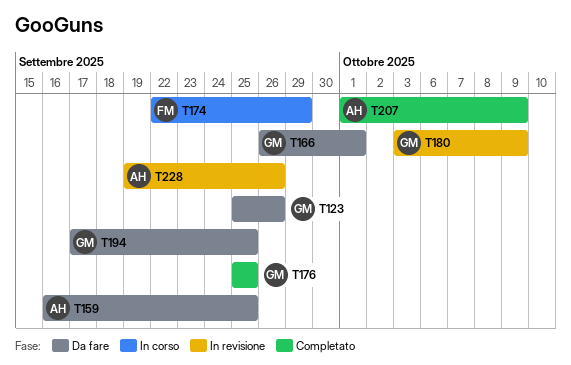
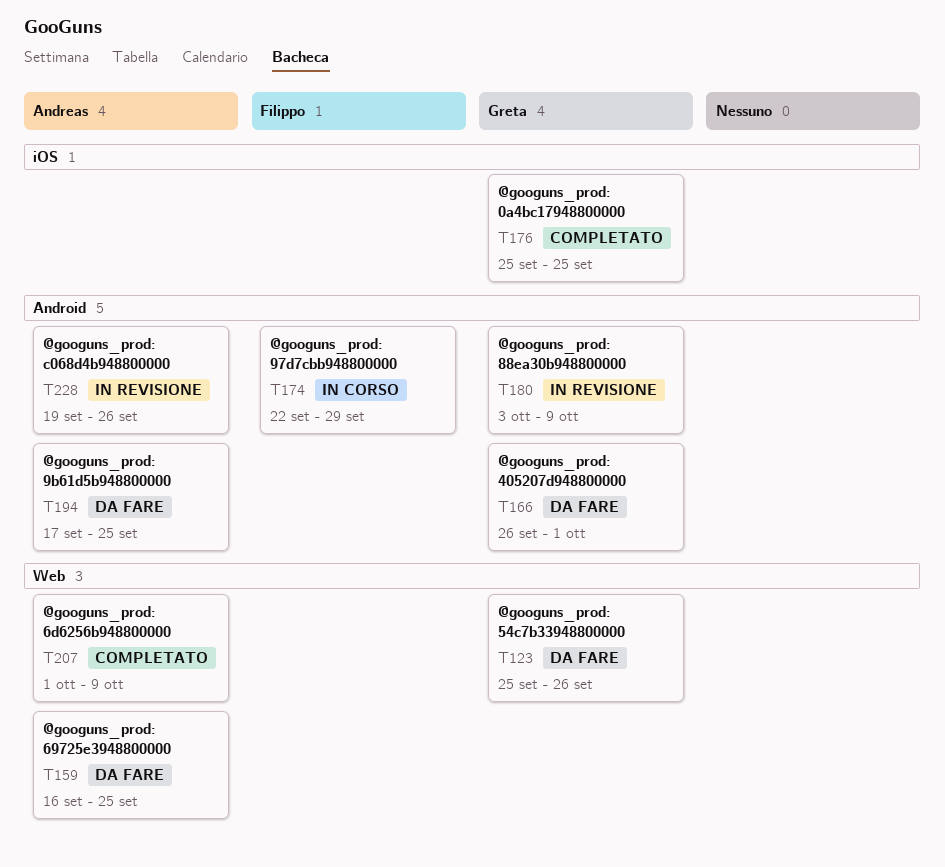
T194, owner: Greta -> Andreas

